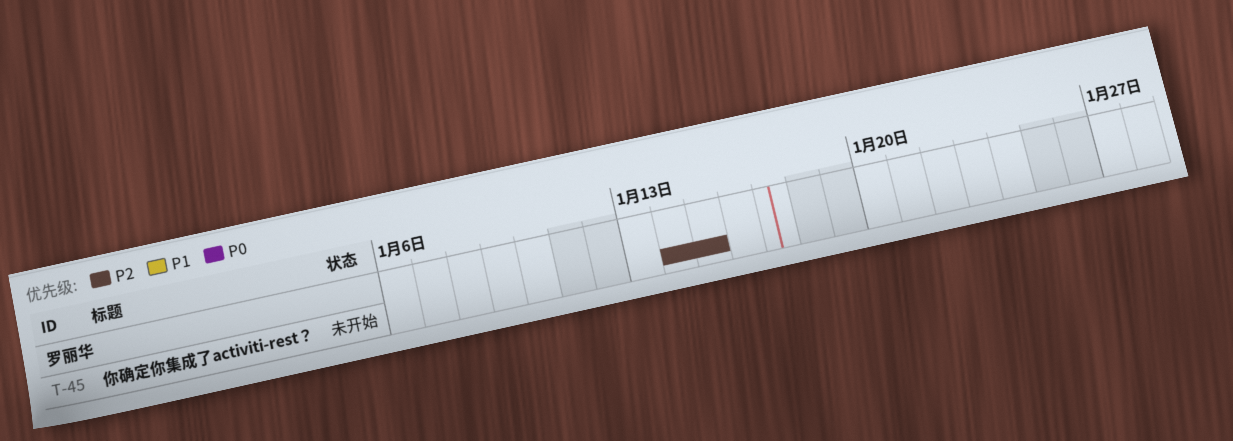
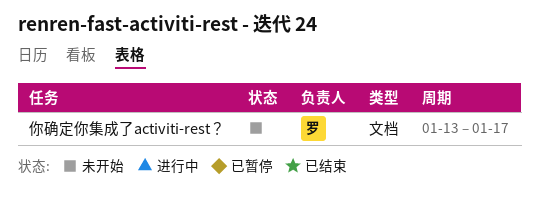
你确定你集成了activiti-rest？, start: Jan 14 -> Jan 13
你确定你集成了activiti-rest？, due: Jan 15 -> Jan 17

